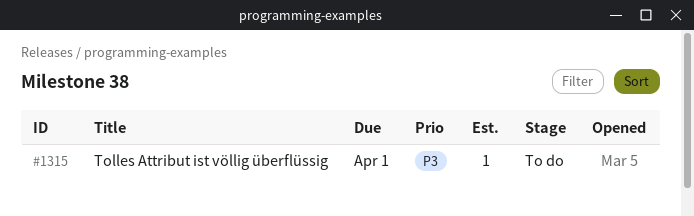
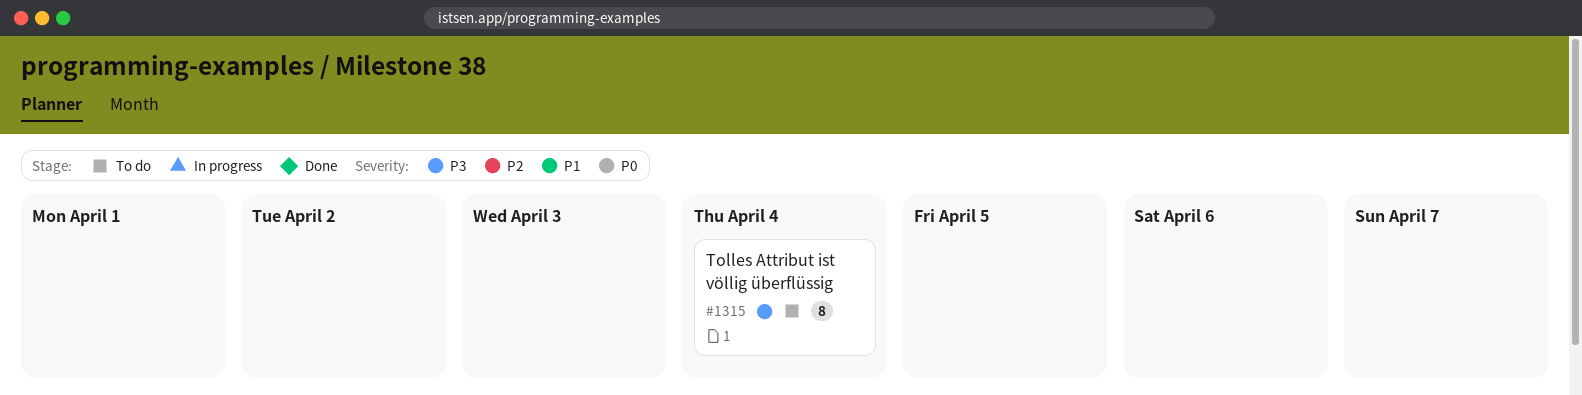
#1315, estimate: 1 -> 8
#1315, due: Apr 1 -> Apr 4

